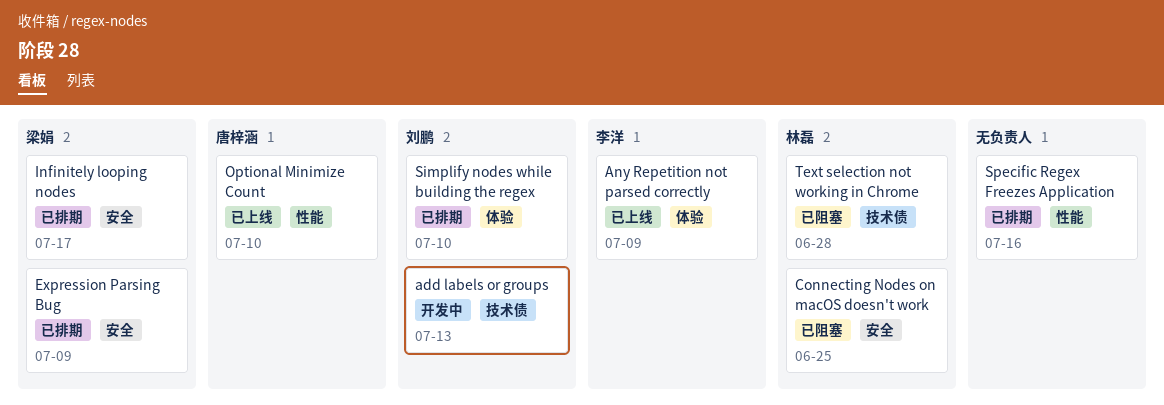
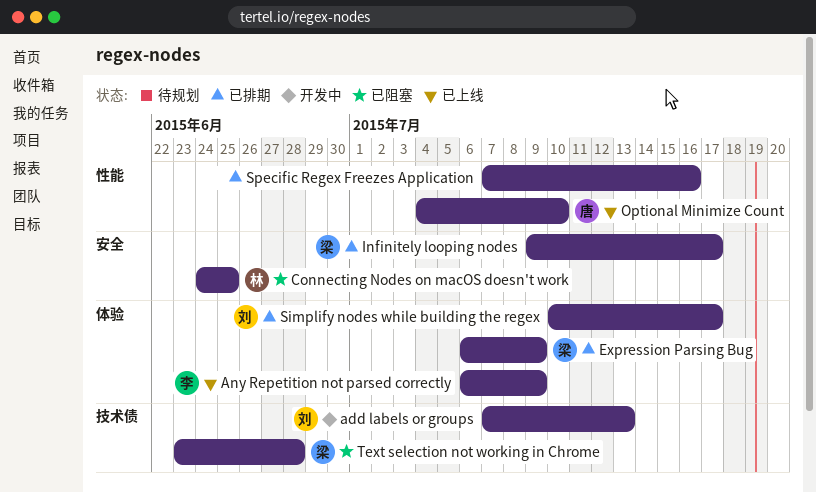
Expression Parsing Bug, label: 安全 -> 体验
Simplify nodes while building the regex, due: Jul 10 -> Jul 17
Text selection not working in Chrome, owner: 林磊 -> 梁娟

